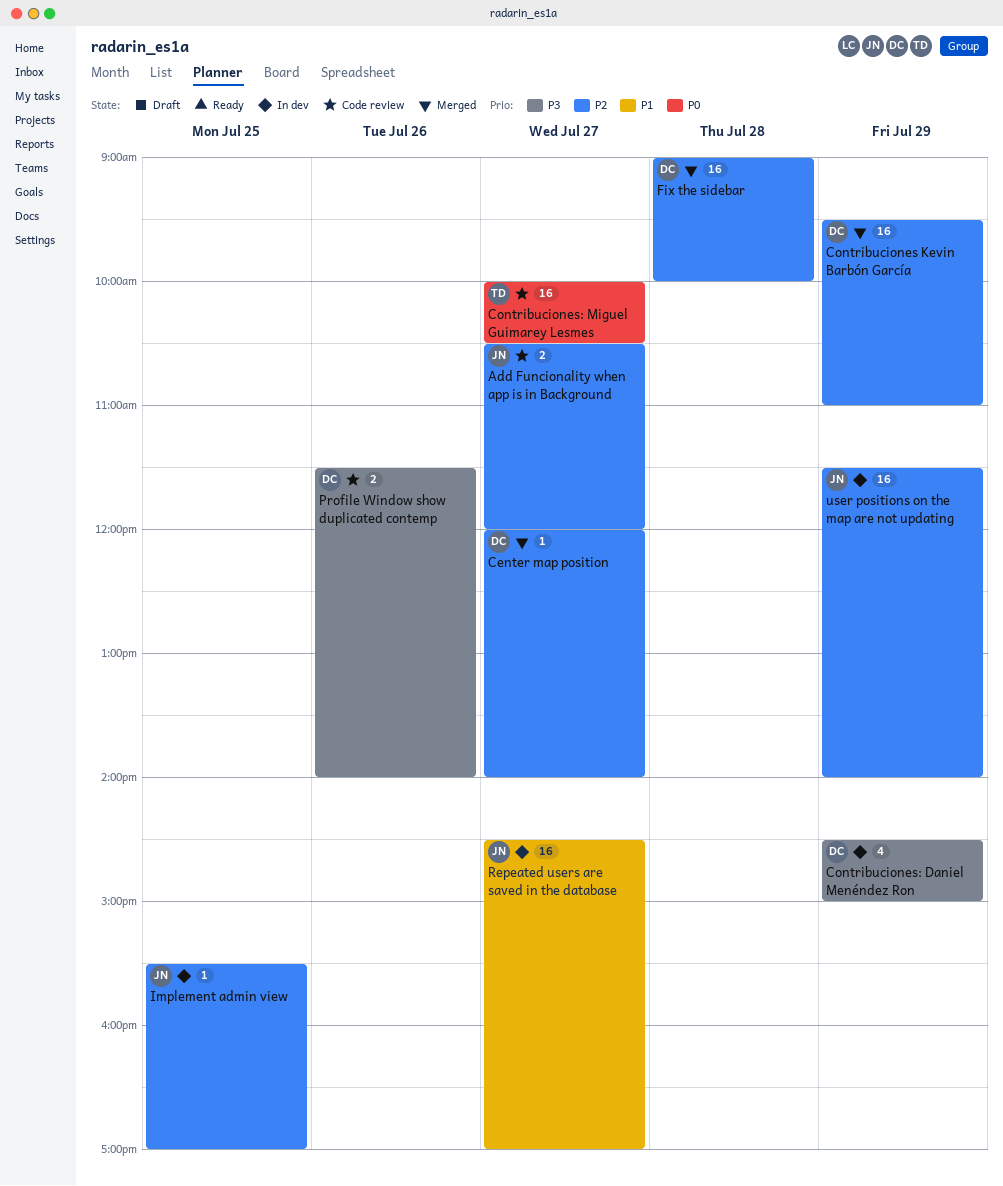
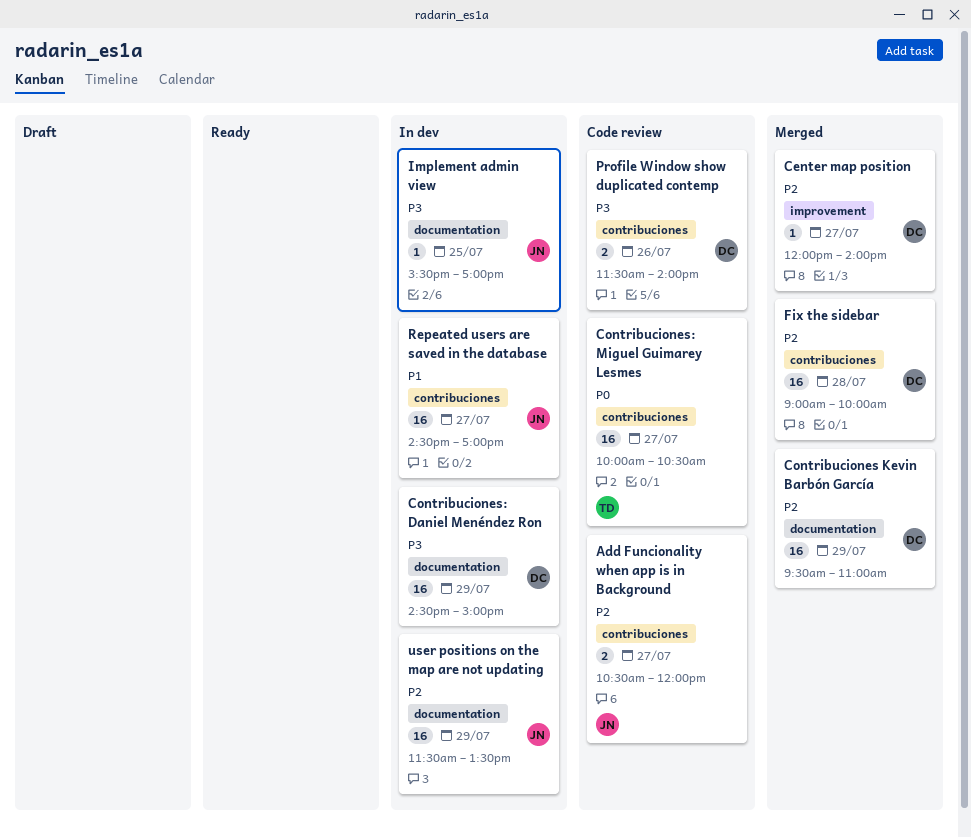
Contribuciones: Daniel Menéndez Ron, estimate: 4 -> 16
Implement admin view, priority: P2 -> P3
user positions on the map are not updating, ends: 14:00 -> 13:30

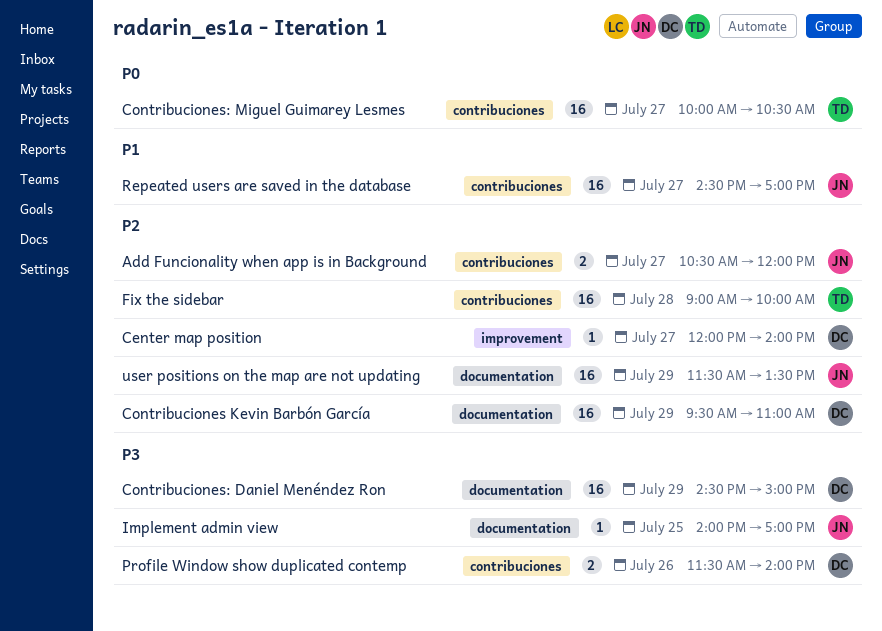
Fix the sidebar, owner: DC -> TD
Implement admin view, begins: 15:30 -> 14:00

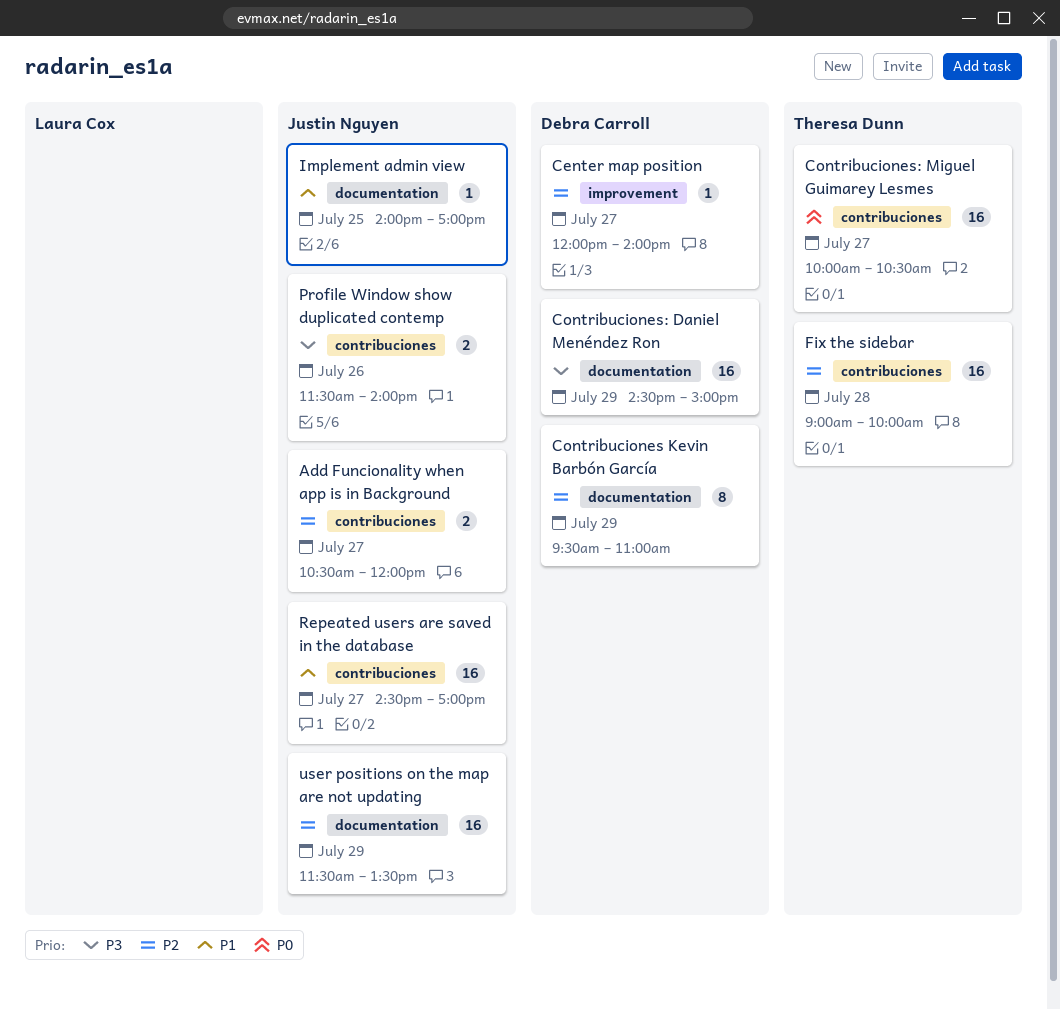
Contribuciones Kevin Barbón García, estimate: 16 -> 8
Implement admin view, priority: P3 -> P1
Profile Window show duplicated contemp, owner: Debra Carroll -> Justin Nguyen

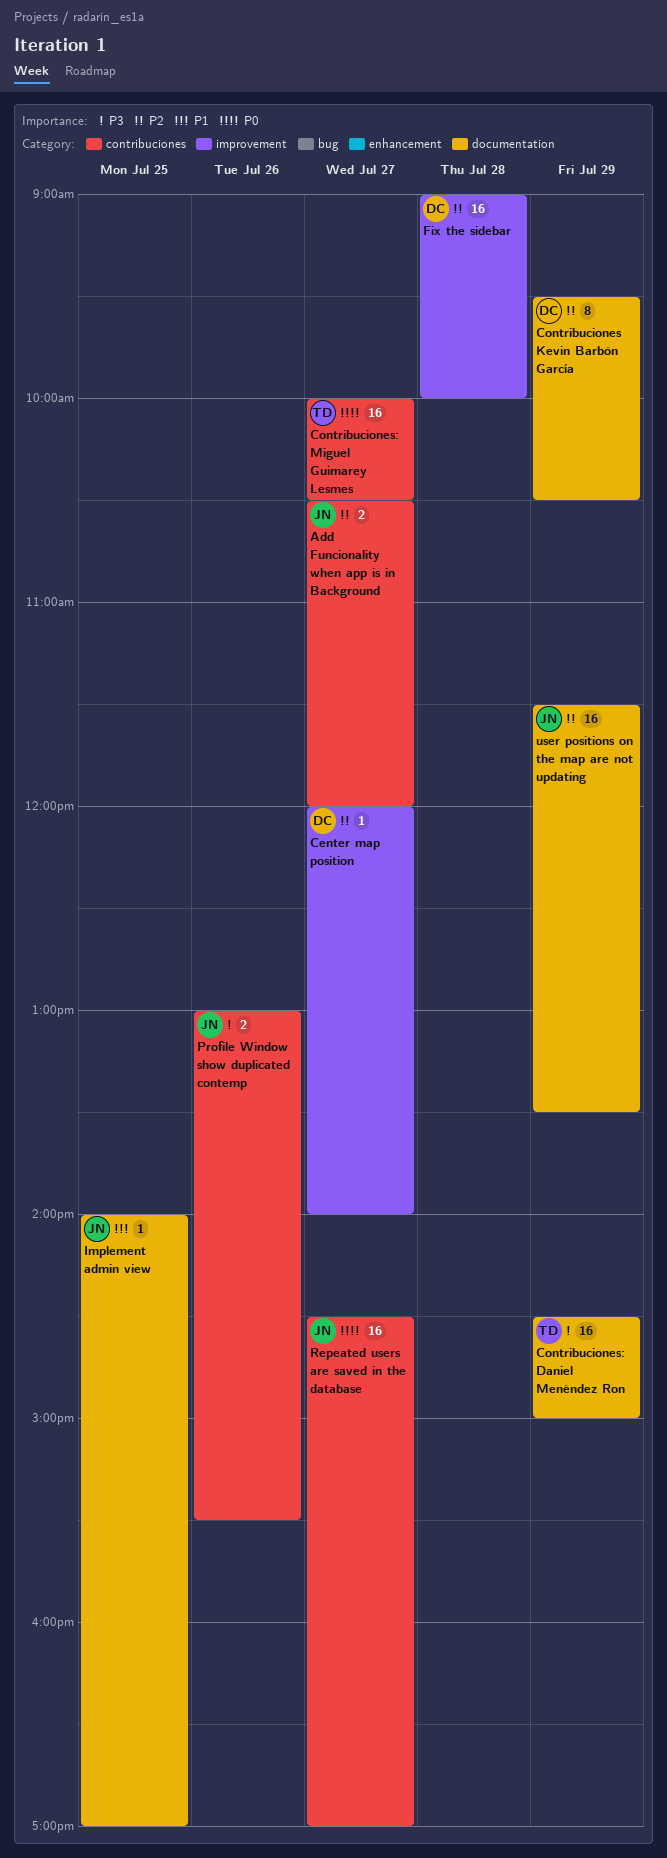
Contribuciones Kevin Barbón García, ends: 11:00 -> 10:30
Contribuciones: Daniel Menéndez Ron, owner: Debra Carroll -> Theresa Dunn
Fix the sidebar, owner: Theresa Dunn -> Debra Carroll
Fix the sidebar, label: contribuciones -> improvement
Profile Window show duplicated contemp, begins: 11:30 -> 13:00
Profile Window show duplicated contemp, ends: 14:00 -> 15:30
Repeated users are saved in the database, priority: P1 -> P0

